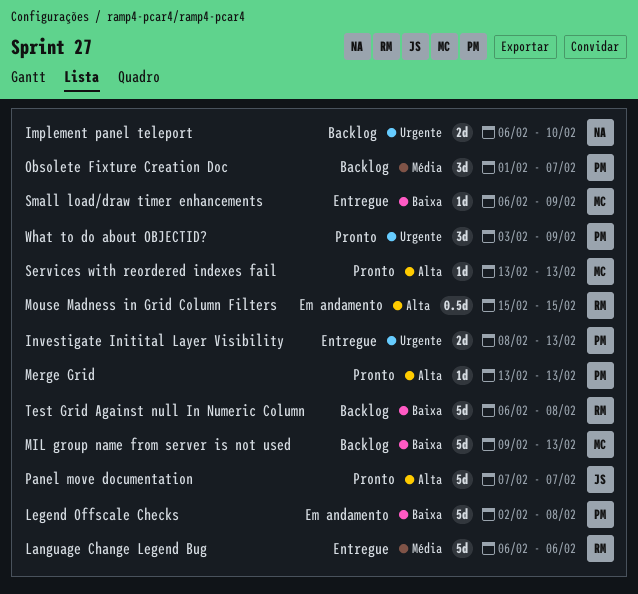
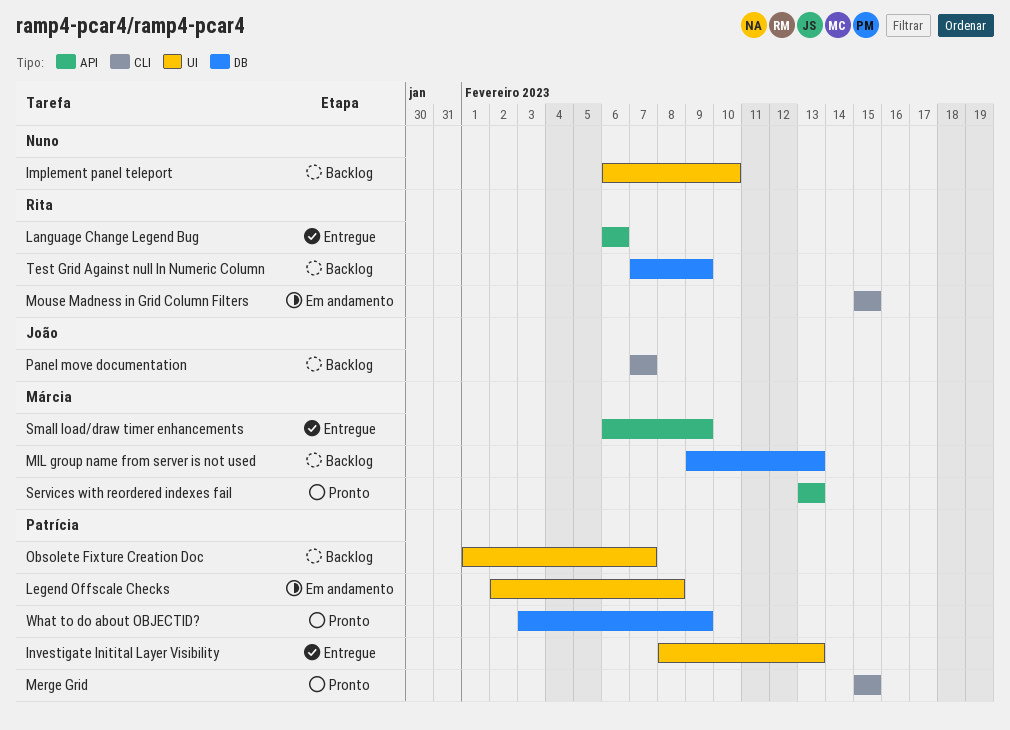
Merge Grid, start: Feb 13 -> Feb 15
Merge Grid, due: Feb 13 -> Feb 15
Panel move documentation, status: Pronto -> Backlog
Test Grid Against null In Numeric Column, start: Feb 6 -> Feb 7
Test Grid Against null In Numeric Column, due: Feb 8 -> Feb 9

